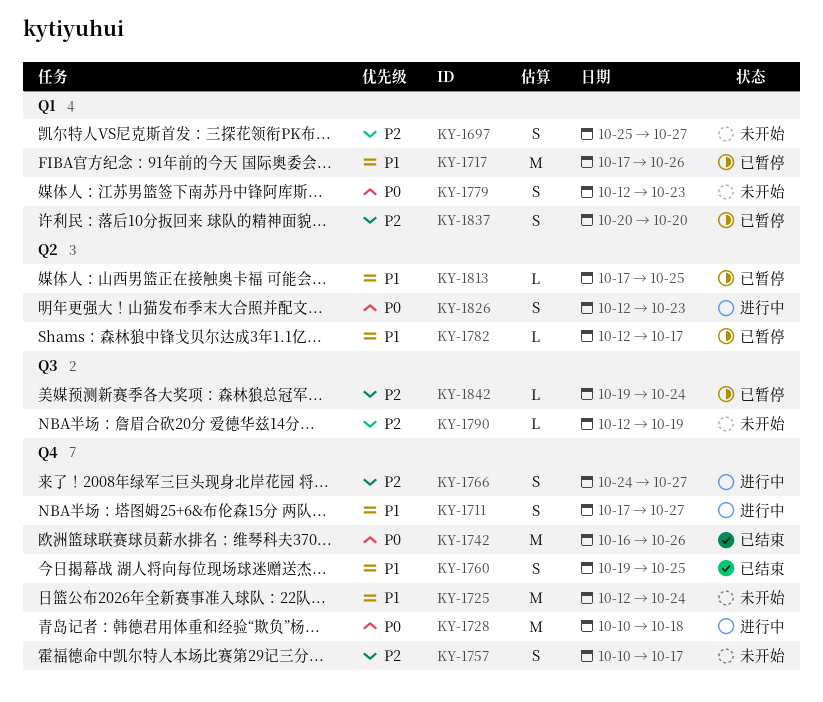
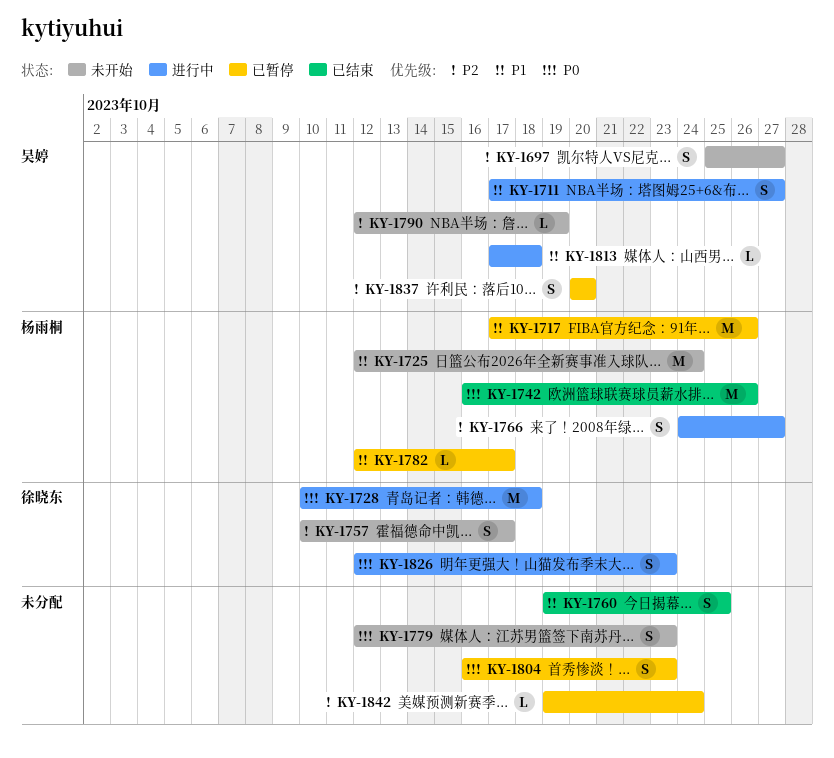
KY-1804: none -> present
KY-1813, status: 已暂停 -> 进行中
KY-1813, due: Oct 25 -> Oct 18

